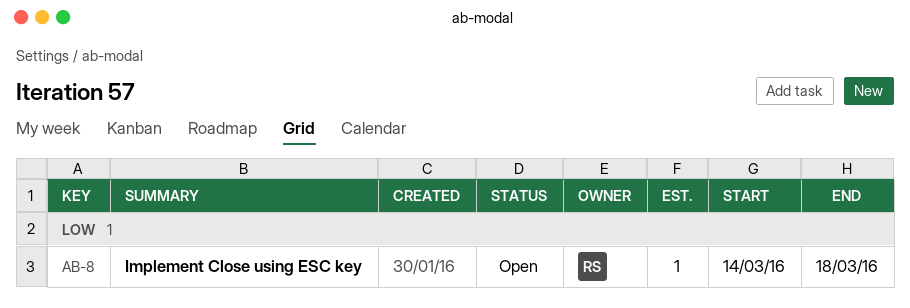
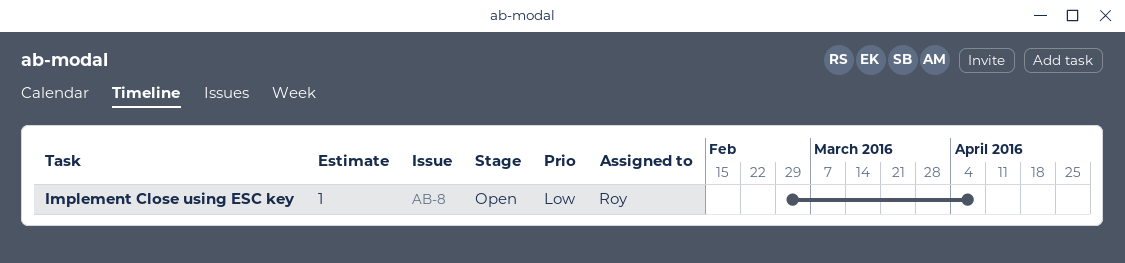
AB-8, start: Mar 14 -> Feb 29
AB-8, due: Mar 18 -> Apr 8

